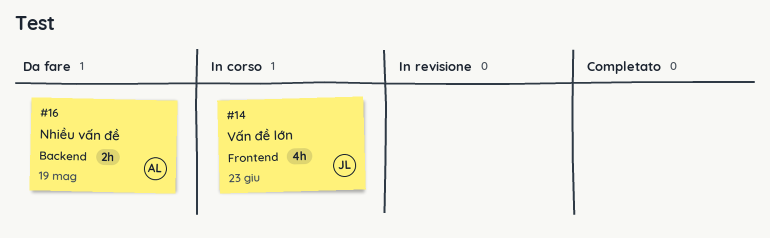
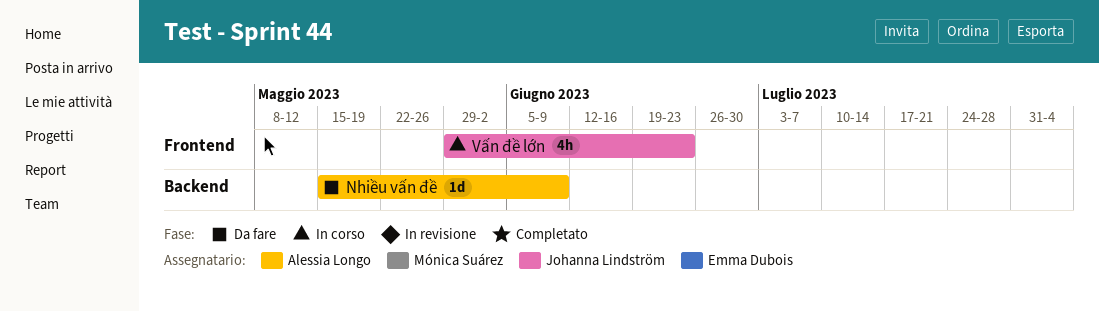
Nhiều vấn đề, estimate: 2h -> 1d
Nhiều vấn đề, due: May 19 -> Jun 9

